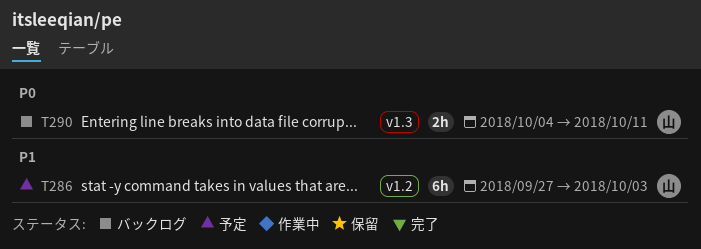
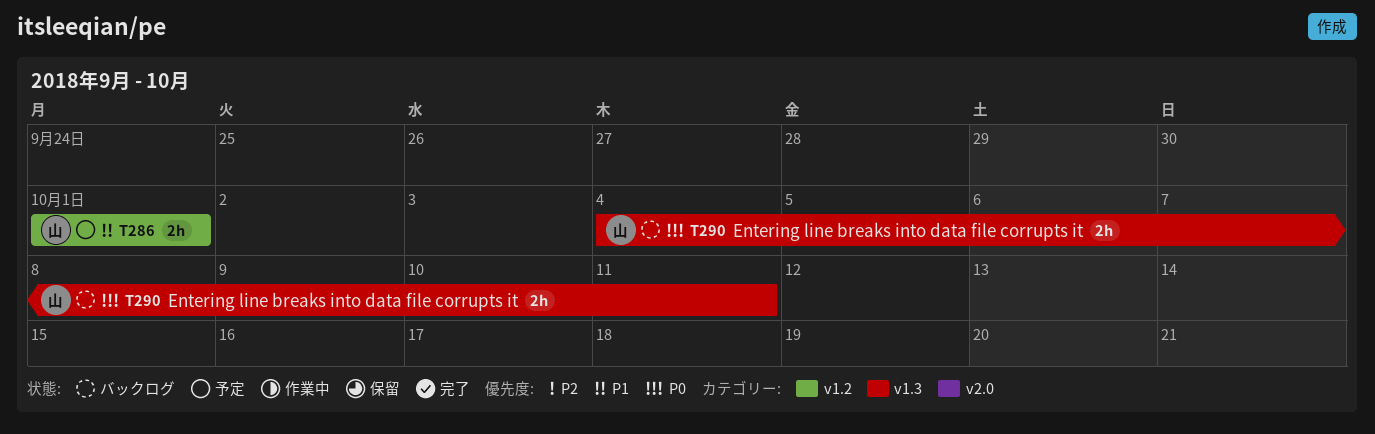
T286, estimate: 6h -> 2h
T286, start: Sep 27 -> Oct 1
T286, due: Oct 3 -> Oct 1

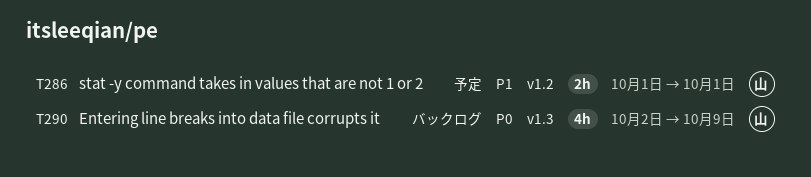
T290, estimate: 2h -> 4h
T290, start: Oct 4 -> Oct 2
T290, due: Oct 11 -> Oct 9

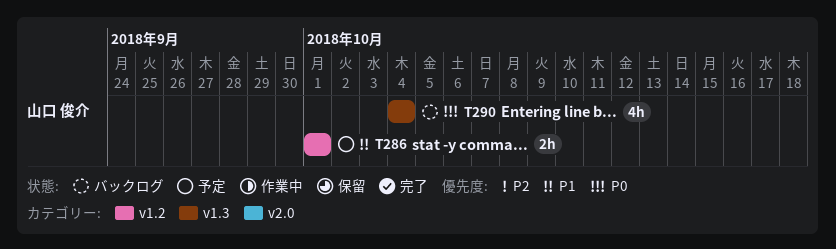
T290, start: Oct 2 -> Oct 4
T290, due: Oct 9 -> Oct 4

